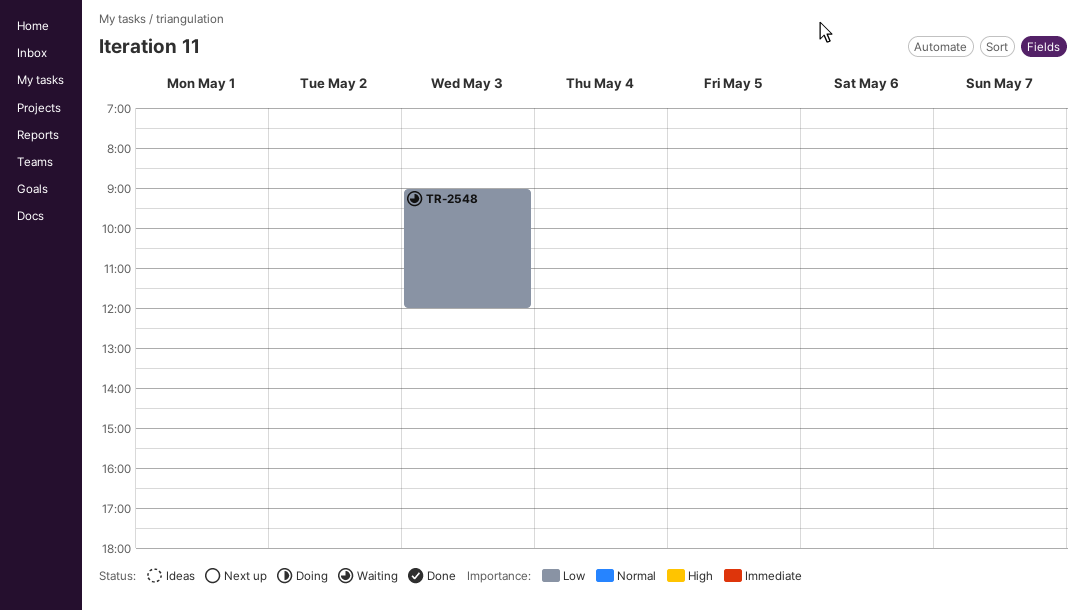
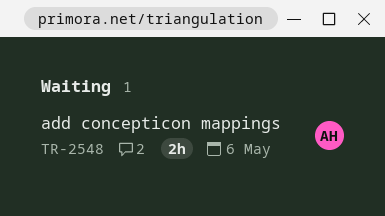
TR-2548, day: May 3 -> May 6

